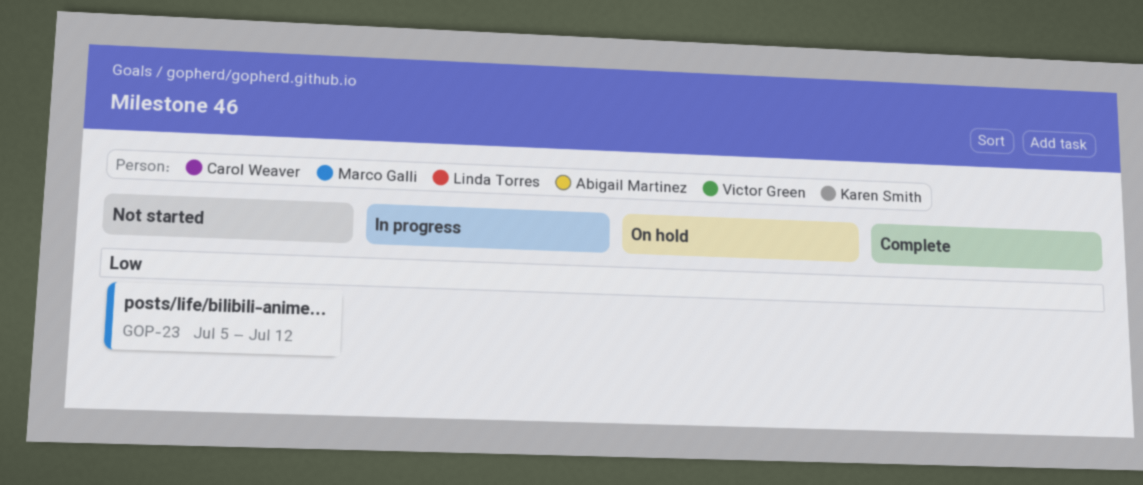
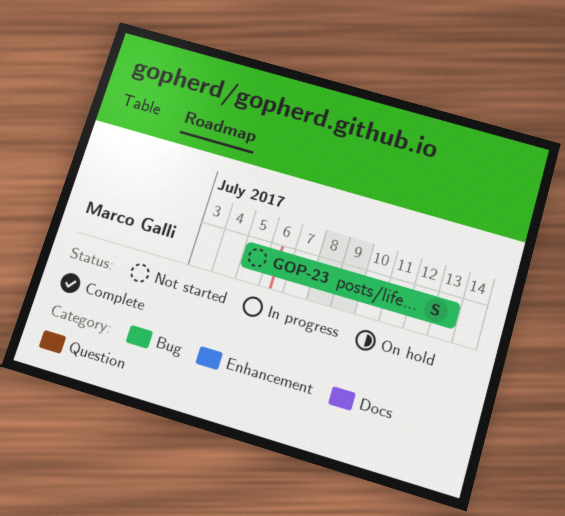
GOP-23, due: Jul 12 -> Jul 13

